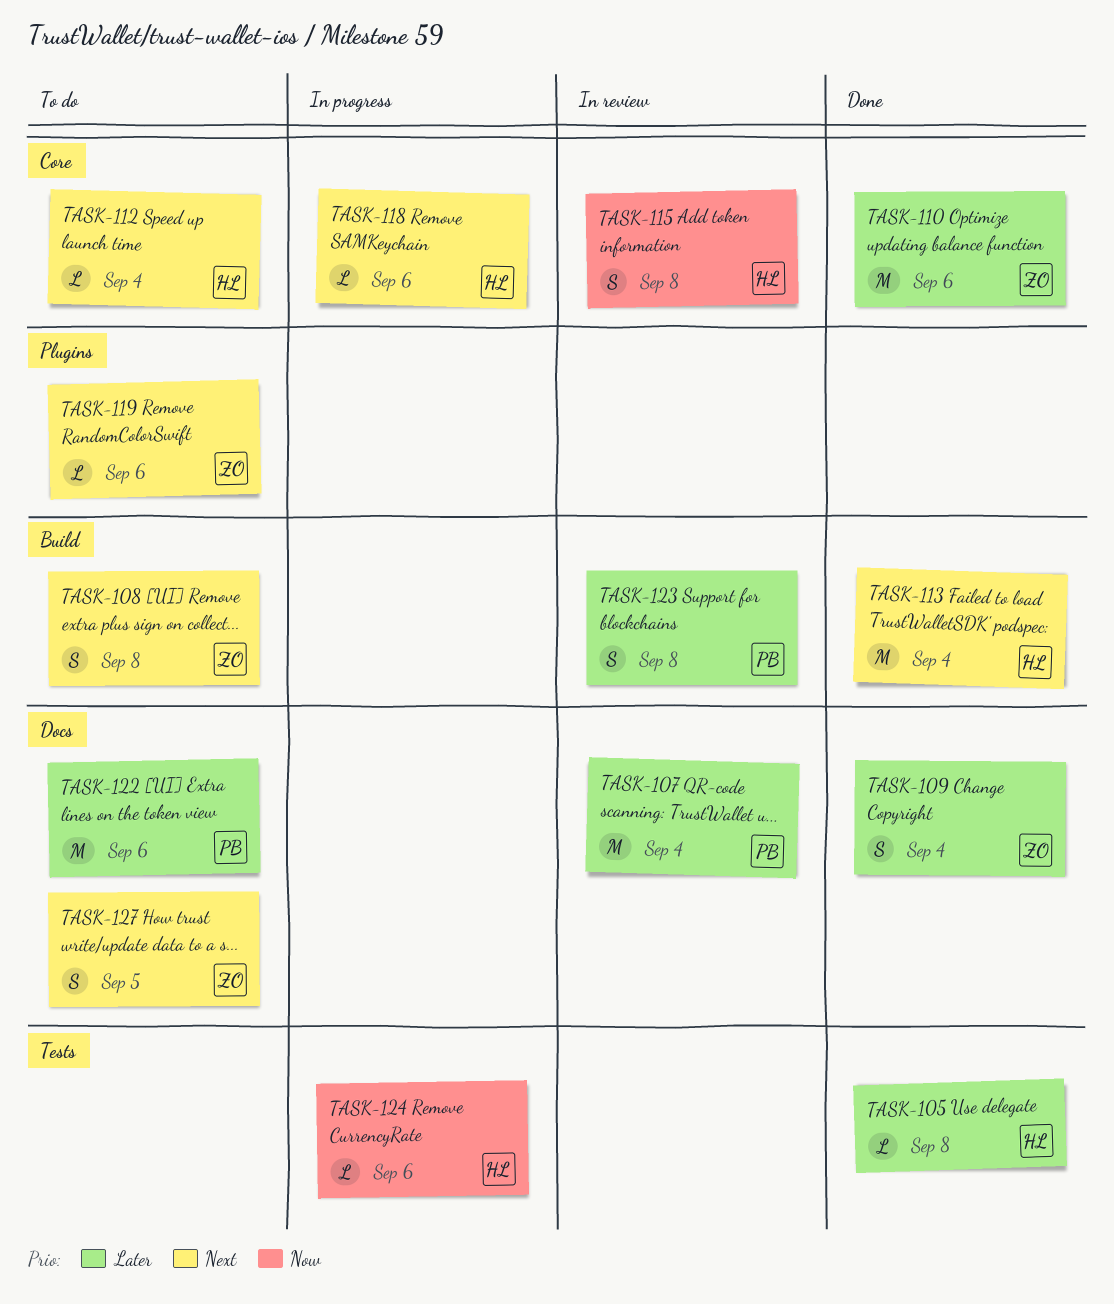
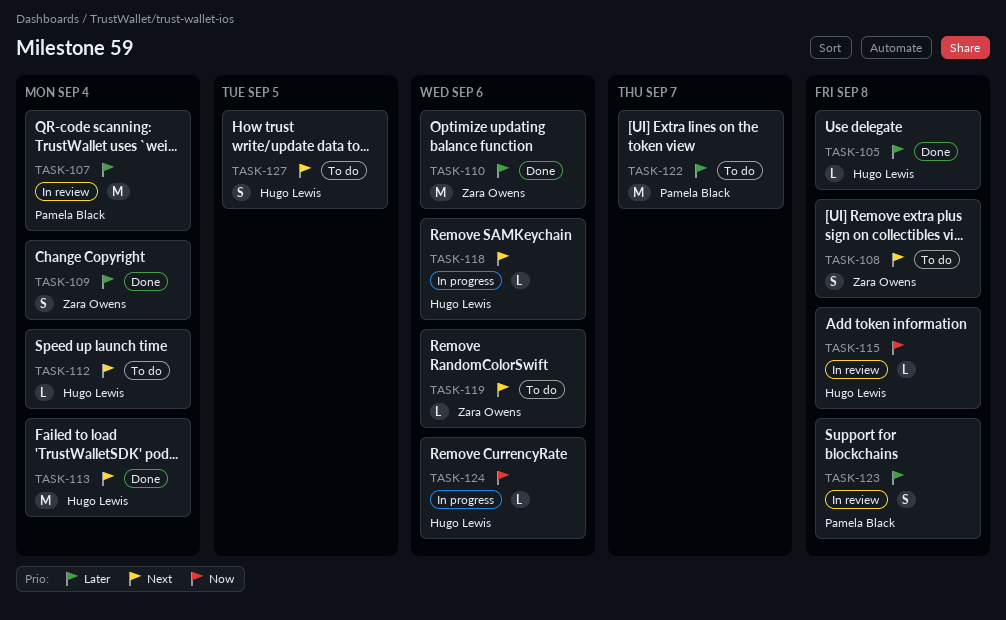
TASK-115, estimate: S -> L
TASK-122, due: Sep 6 -> Sep 7
TASK-127, owner: Zara Owens -> Hugo Lewis

